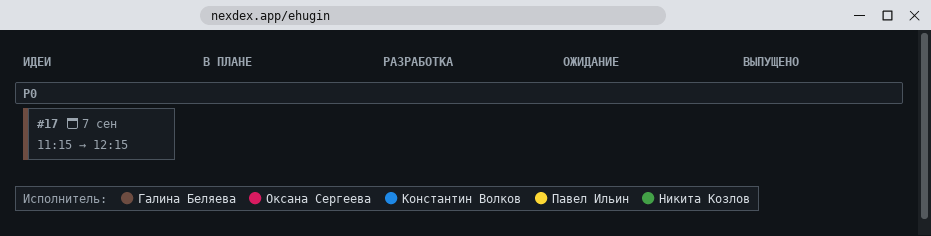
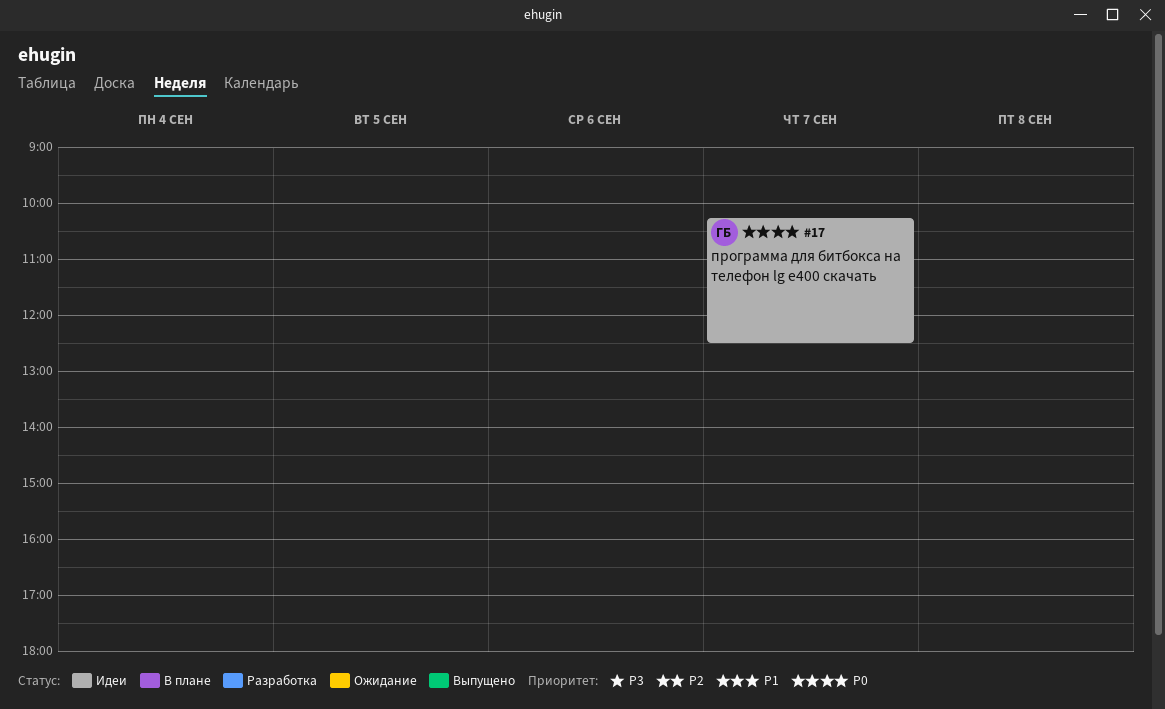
#17, begins: 11:15 -> 10:15
#17, ends: 12:15 -> 12:30

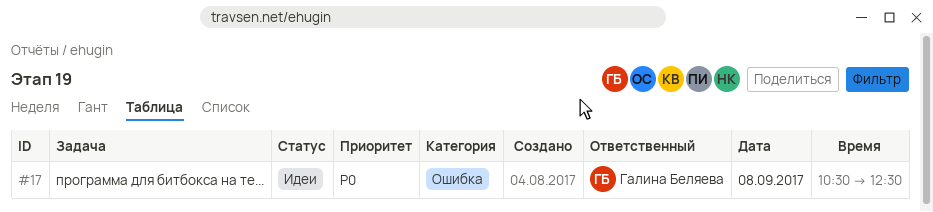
#17, day: Sep 7 -> Sep 8
#17, begins: 10:15 -> 10:30

